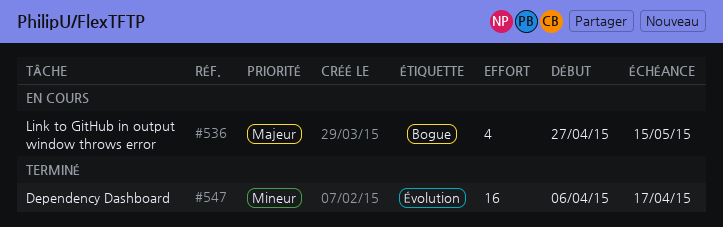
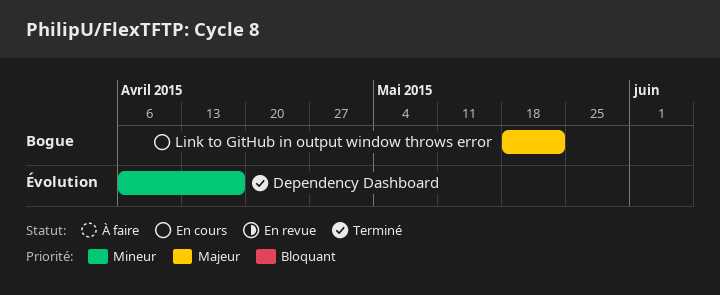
Link to GitHub in output window throws error, start: Apr 27 -> May 18
Link to GitHub in output window throws error, due: May 15 -> May 22

